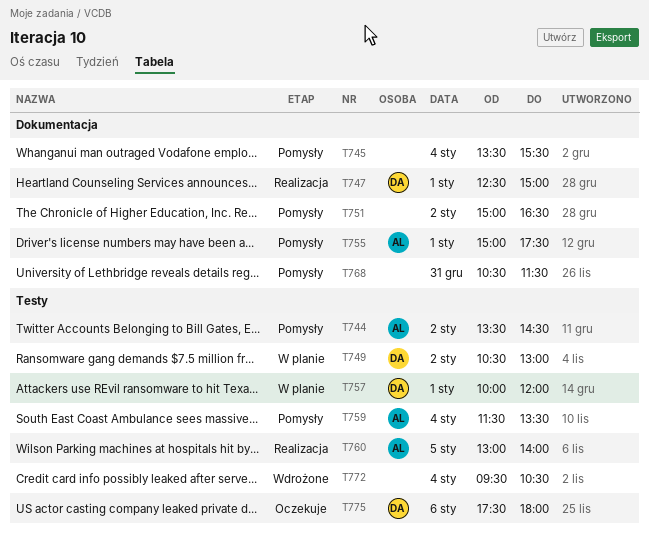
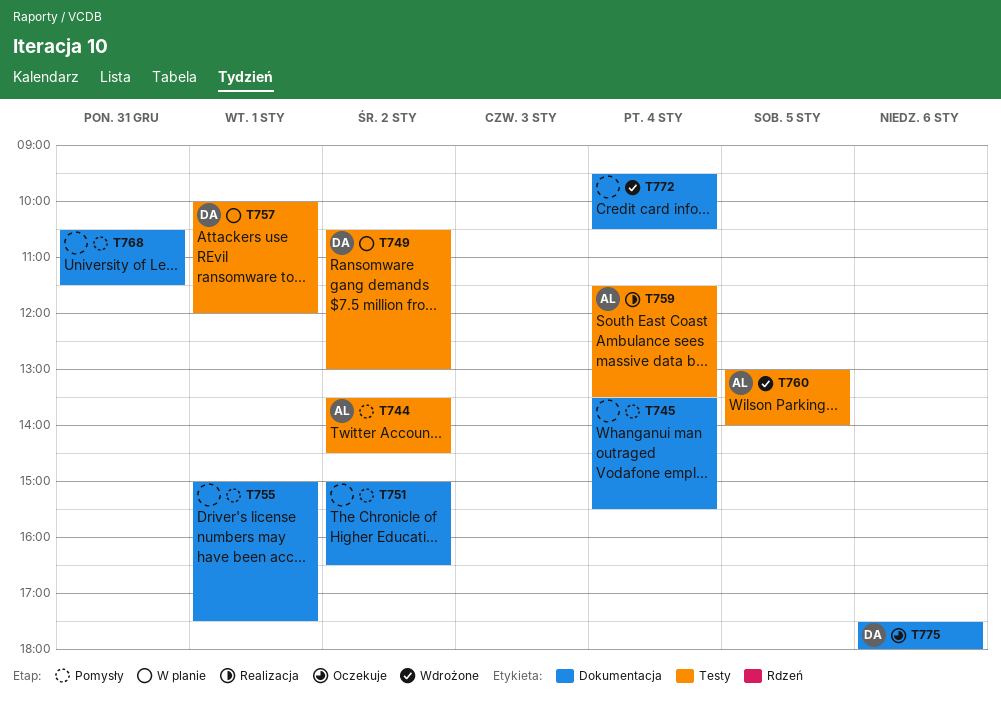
T747: present -> none
T755, owner: AL -> none
T759, status: Pomysły -> Realizacja
T760, status: Realizacja -> Wdrożone
T772, label: Testy -> Dokumentacja
T775, label: Testy -> Dokumentacja

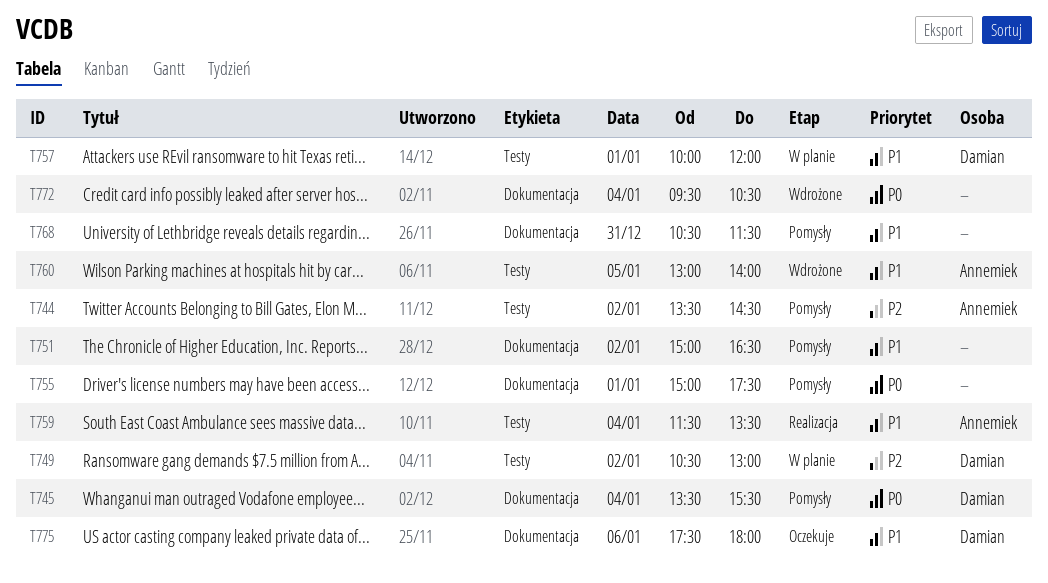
T745, owner: none -> Damian

